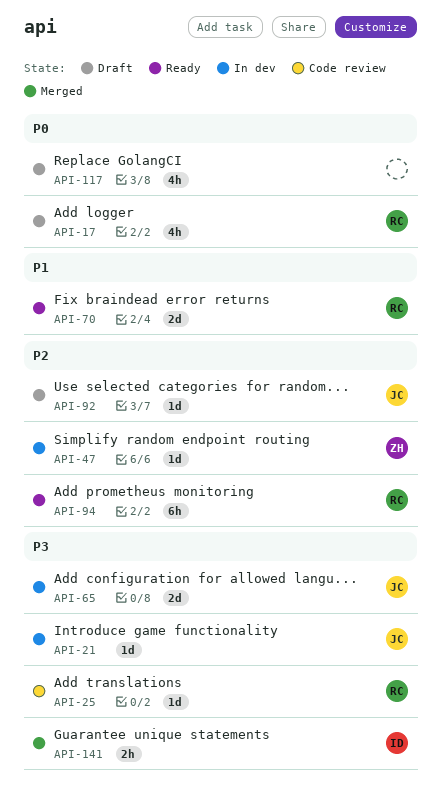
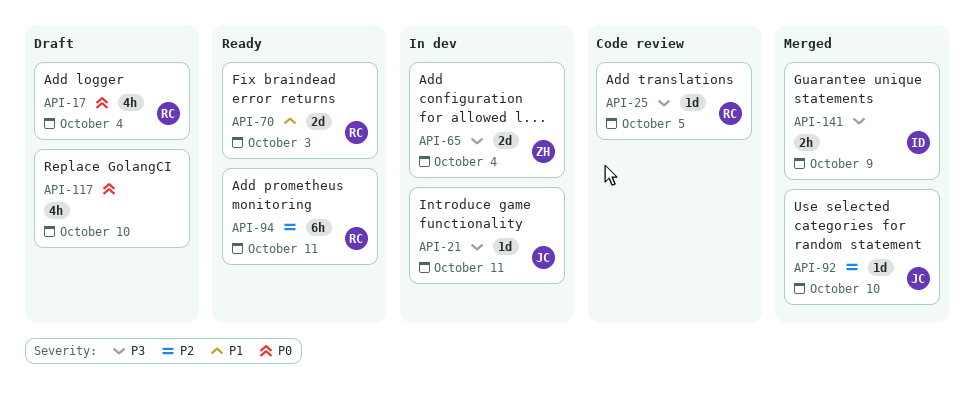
API-47: present -> none
API-65, owner: JC -> ZH
API-92, status: Draft -> Merged

